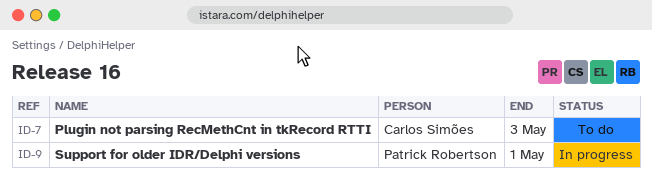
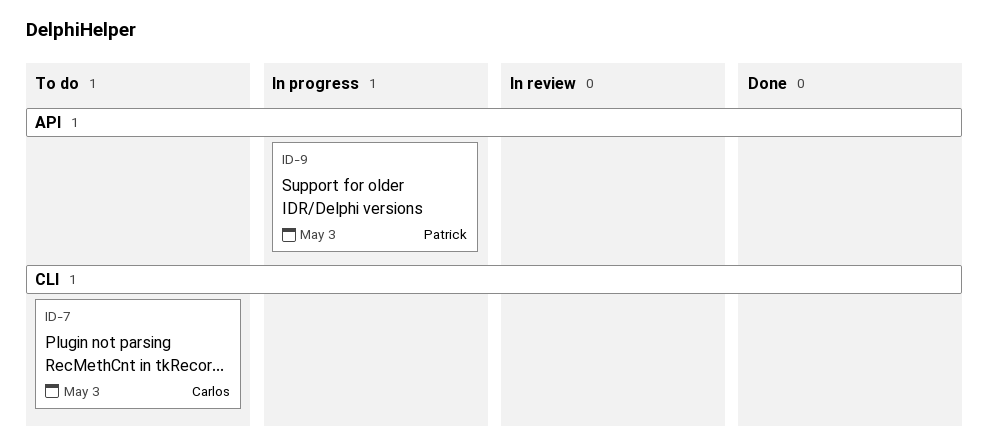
ID-9, due: May 1 -> May 3

